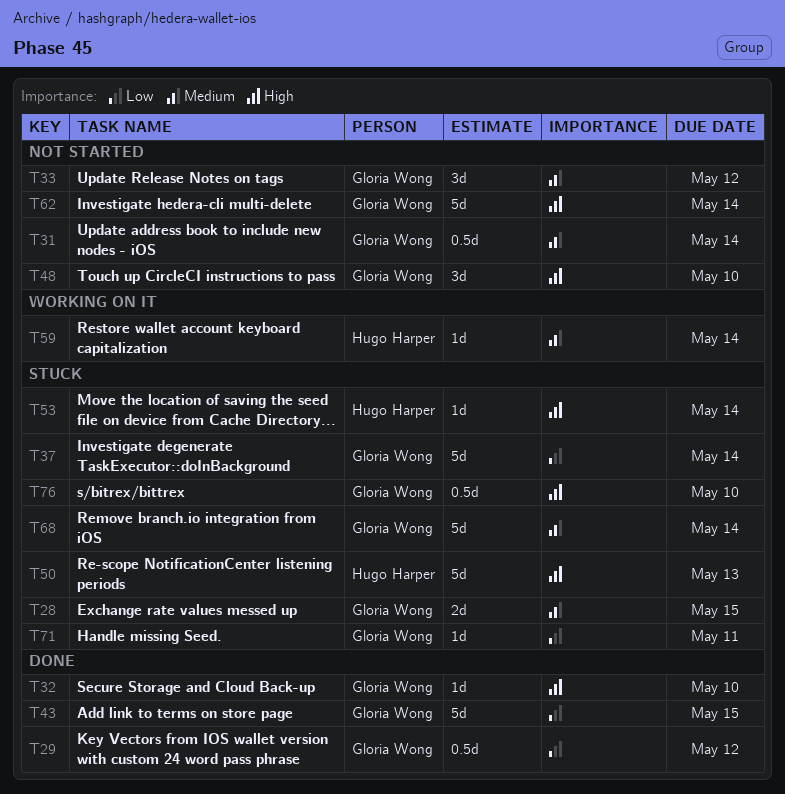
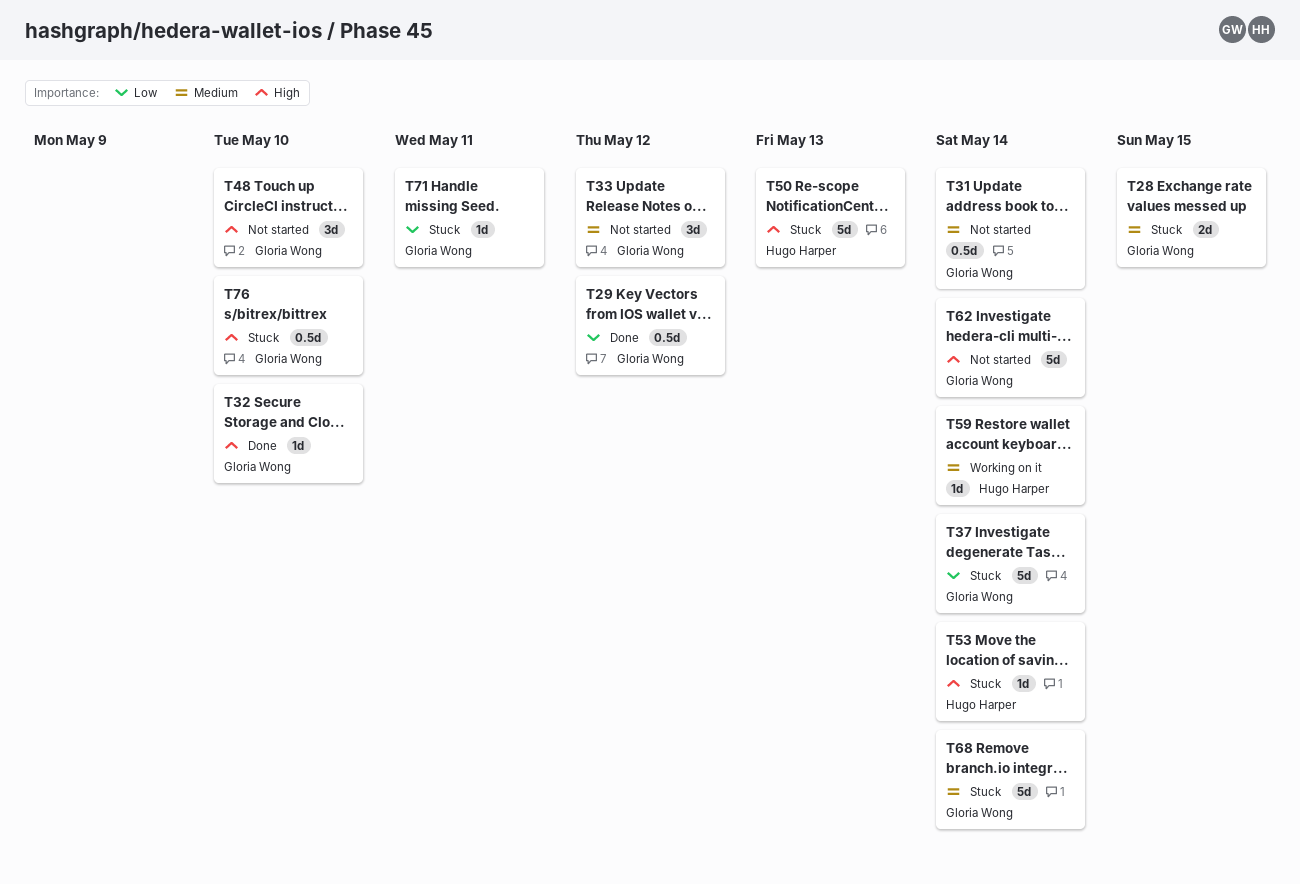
T43: present -> none

